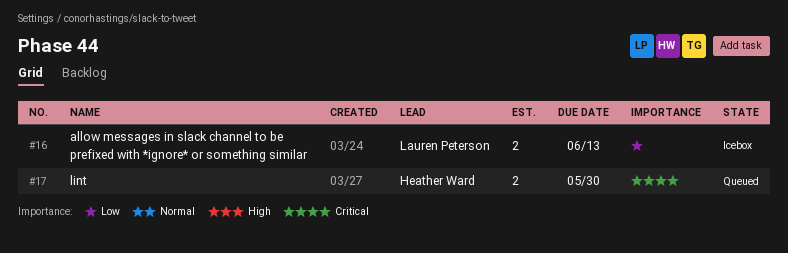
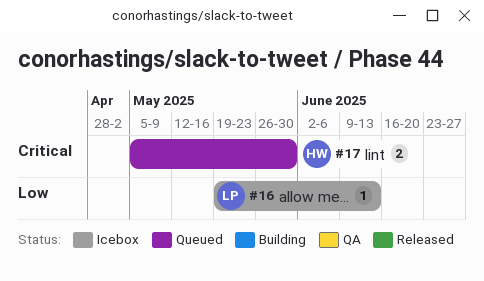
#16, estimate: 2 -> 1

